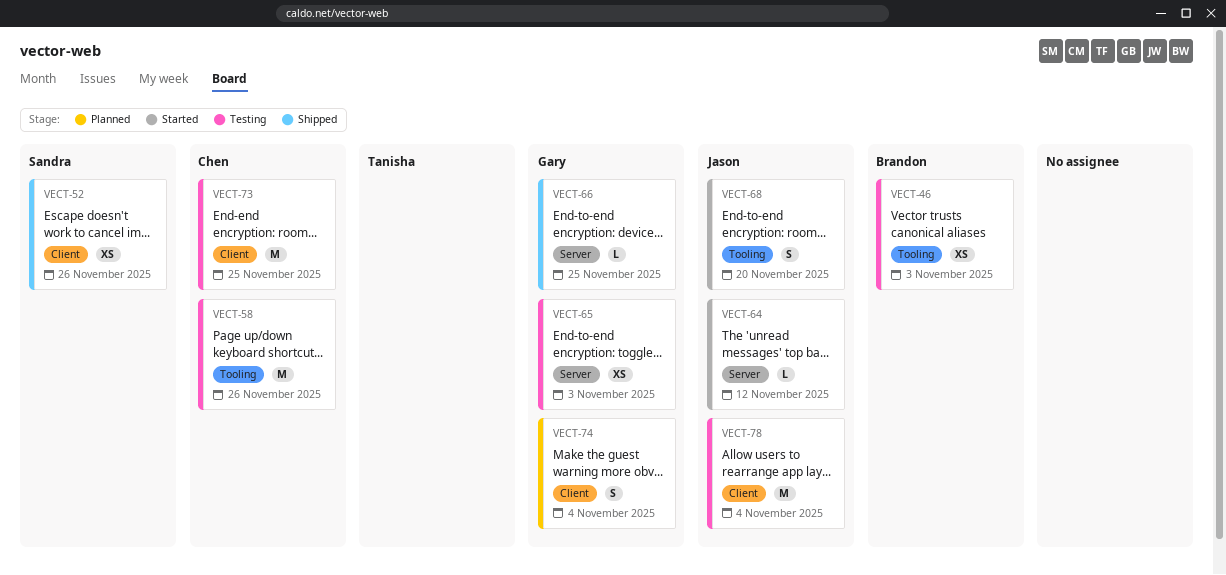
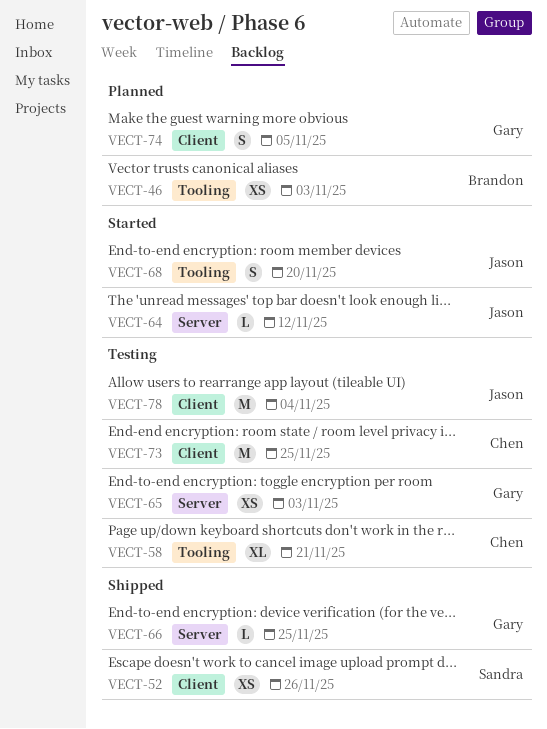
VECT-46, status: Testing -> Planned
VECT-58, estimate: M -> XL
VECT-58, due: Nov 26 -> Nov 21
VECT-74, due: Nov 4 -> Nov 5

